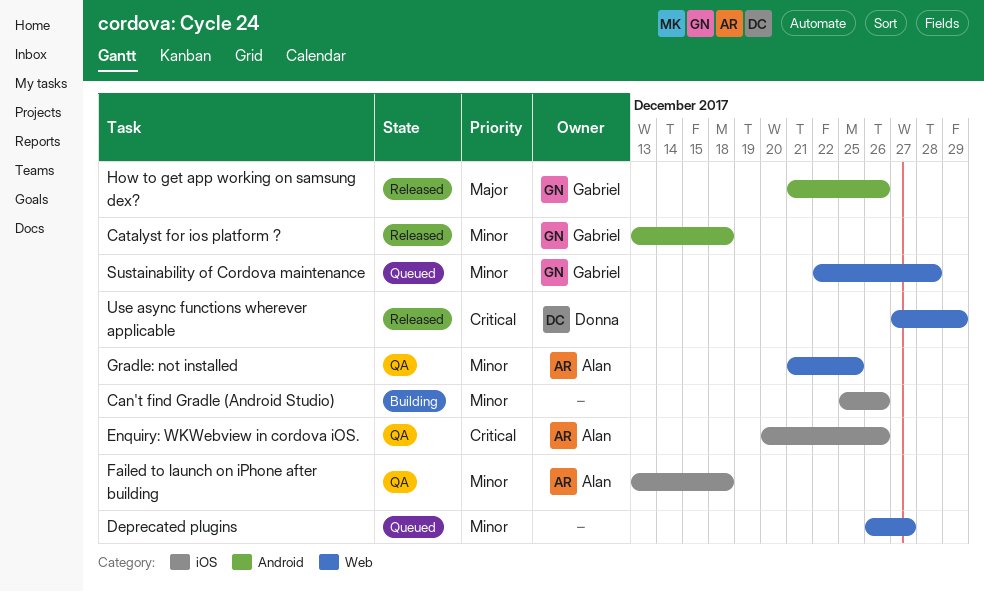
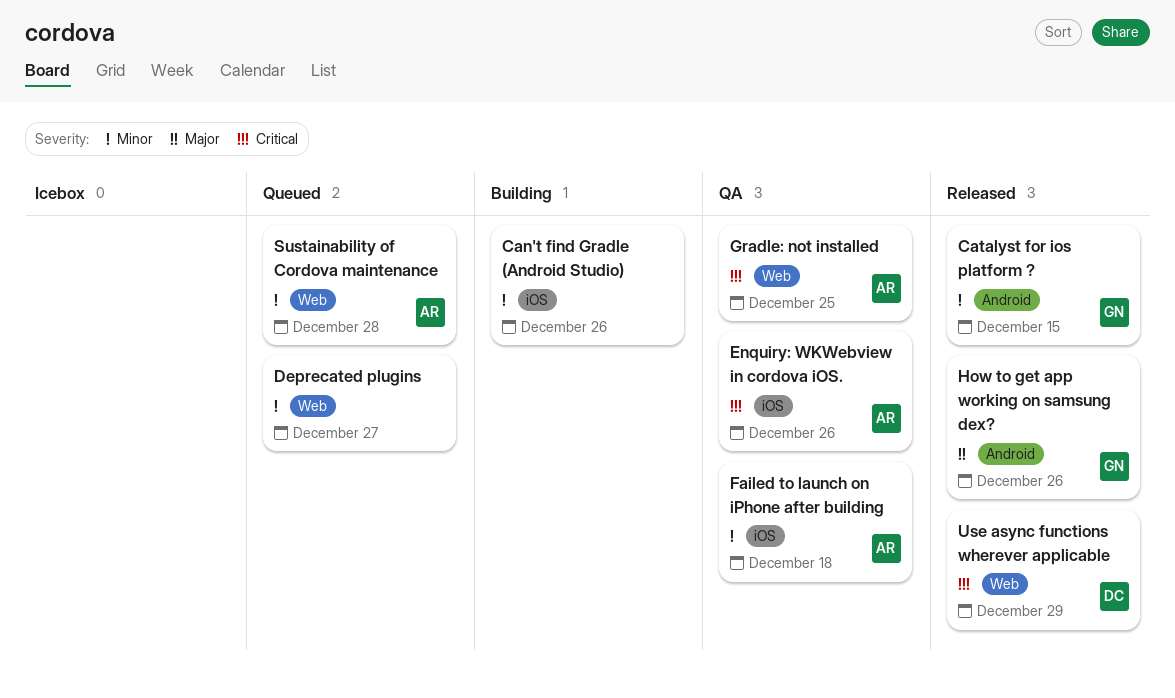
Catalyst for ios platform ?, due: Dec 18 -> Dec 15
Gradle: not installed, priority: Minor -> Critical
Sustainability of Cordova maintenance, owner: Gabriel -> Alan

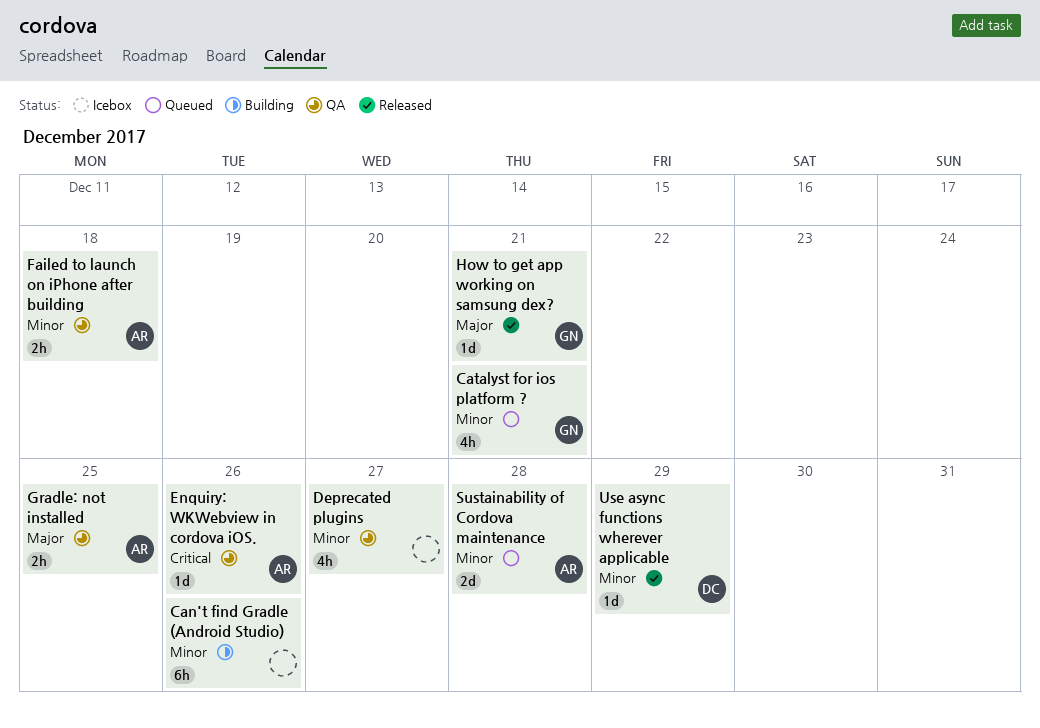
Catalyst for ios platform ?, status: Released -> Queued
Catalyst for ios platform ?, due: Dec 15 -> Dec 21
Deprecated plugins, status: Queued -> QA
Gradle: not installed, priority: Critical -> Major
How to get app working on samsung dex?, due: Dec 26 -> Dec 21
Use async functions wherever applicable, priority: Critical -> Minor

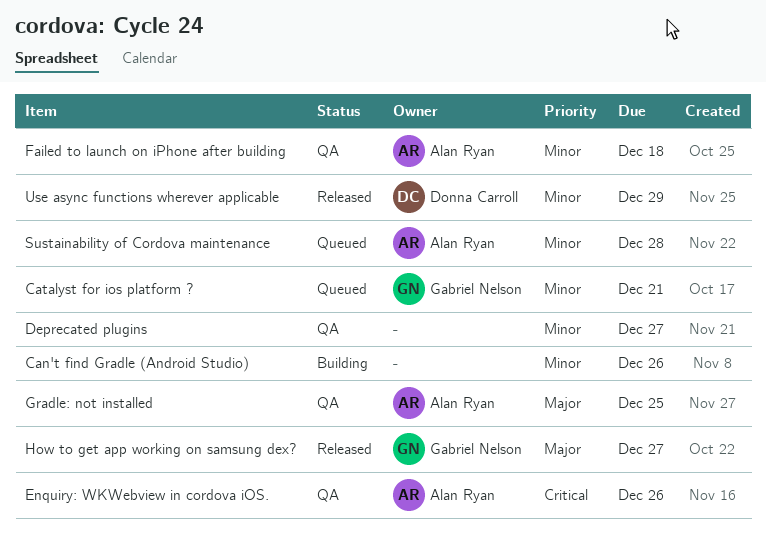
How to get app working on samsung dex?, due: Dec 21 -> Dec 27

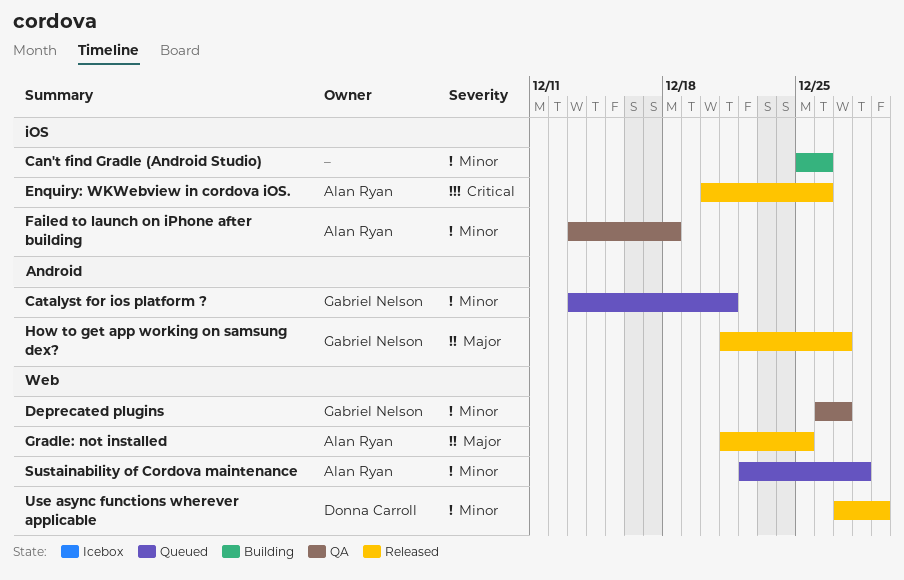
Deprecated plugins, owner: none -> Gabriel Nelson
Enquiry: WKWebview in cordova iOS., status: QA -> Released
Gradle: not installed, status: QA -> Released

